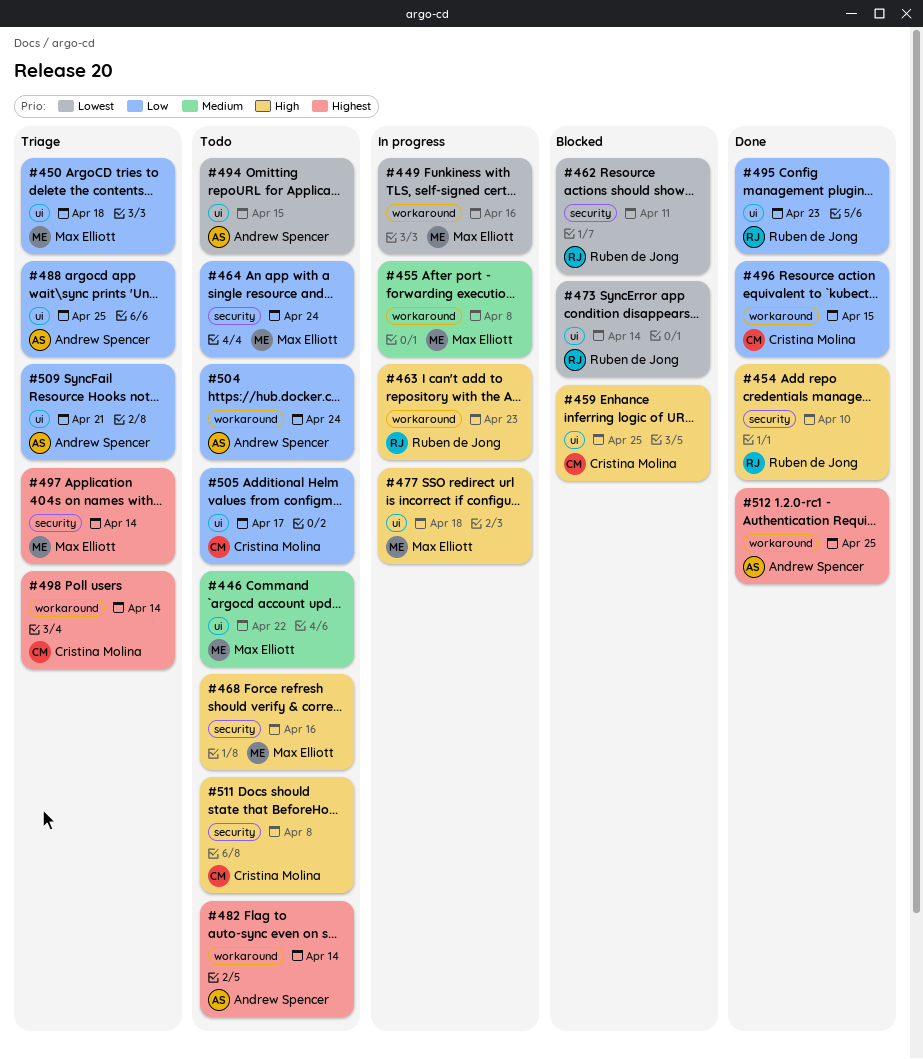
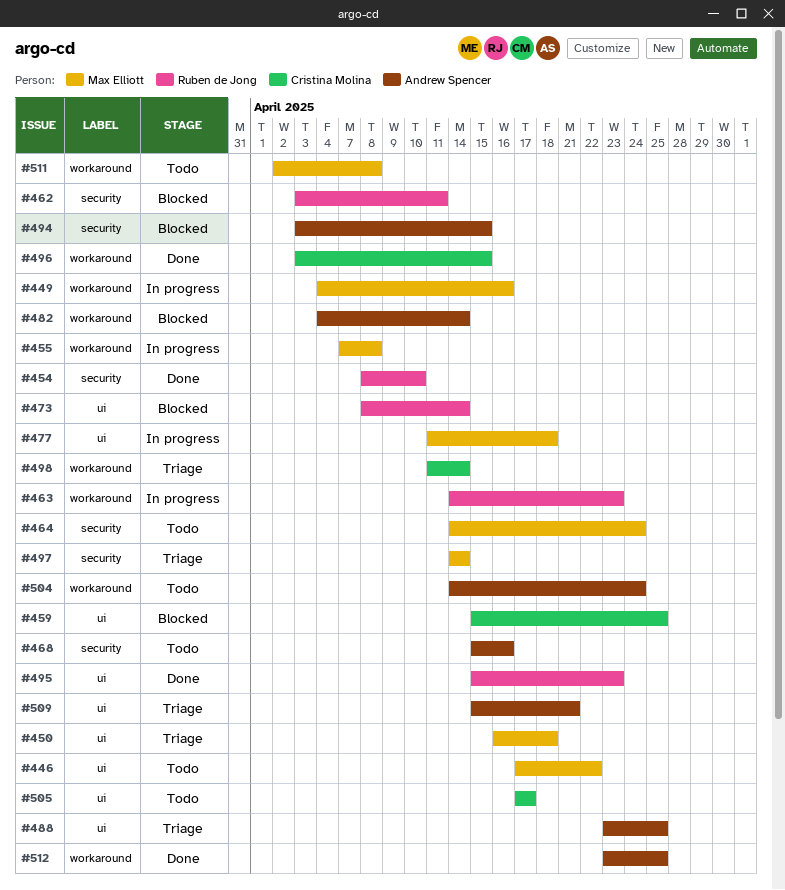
#468, owner: Max Elliott -> Andrew Spencer
#482, status: Todo -> Blocked
#494, status: Todo -> Blocked
#494, label: ui -> security
#511, owner: Cristina Molina -> Max Elliott
#511, label: security -> workaround

